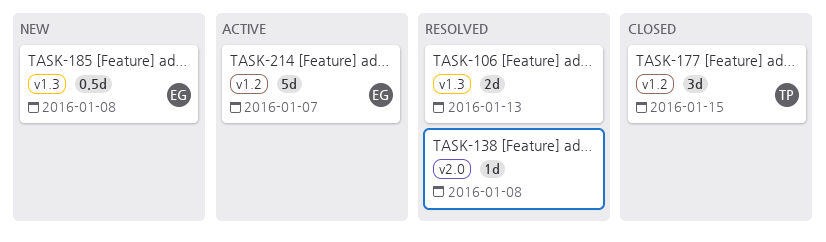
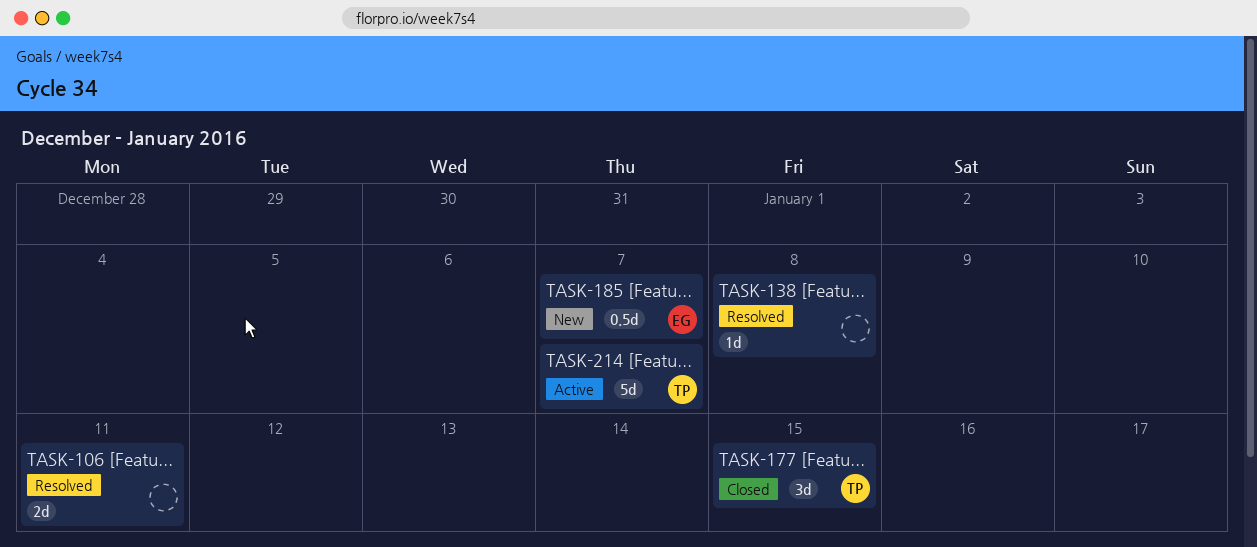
TASK-106, due: Jan 13 -> Jan 11
TASK-185, due: Jan 8 -> Jan 7
TASK-214, owner: EG -> TP

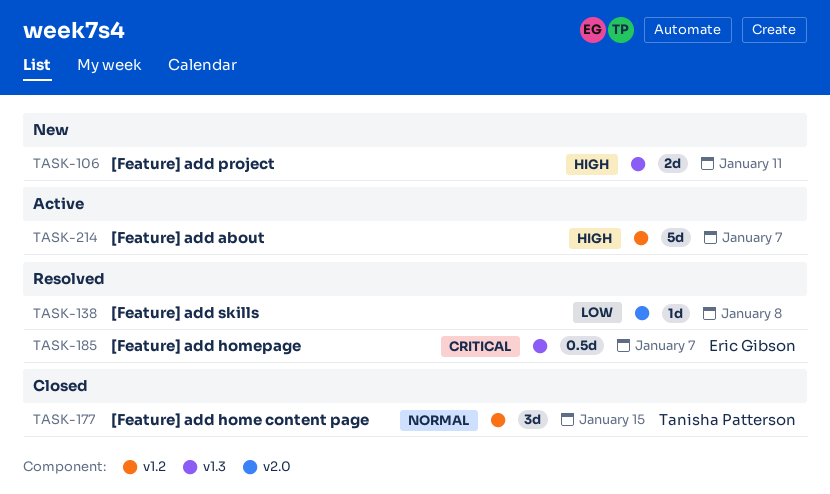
TASK-106, status: Resolved -> New
TASK-185, status: New -> Resolved
TASK-214, owner: Tanisha Patterson -> none

